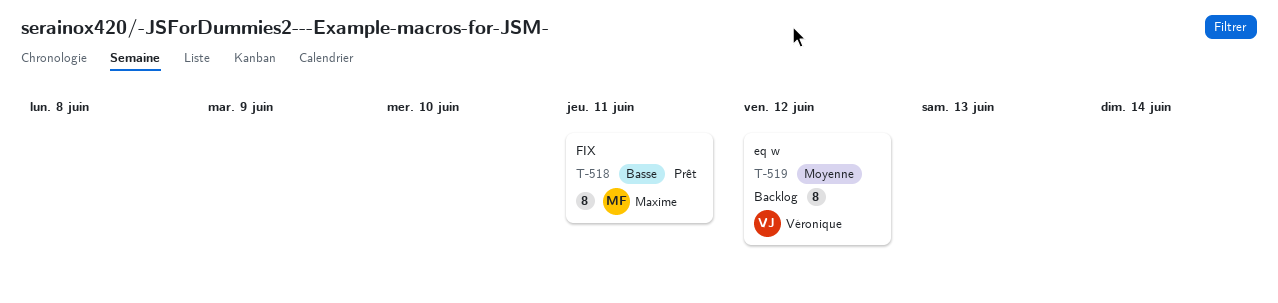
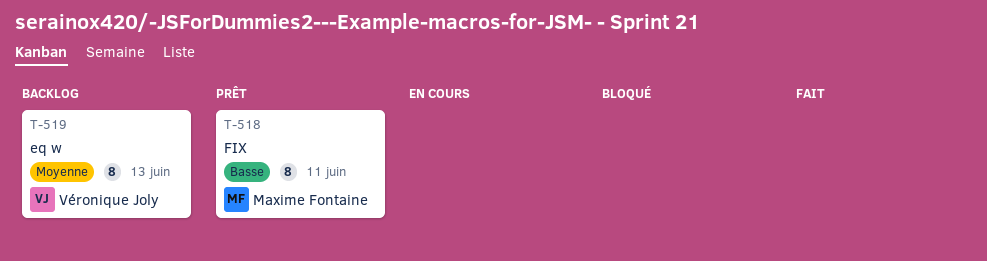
T-519, due: Jun 12 -> Jun 13

